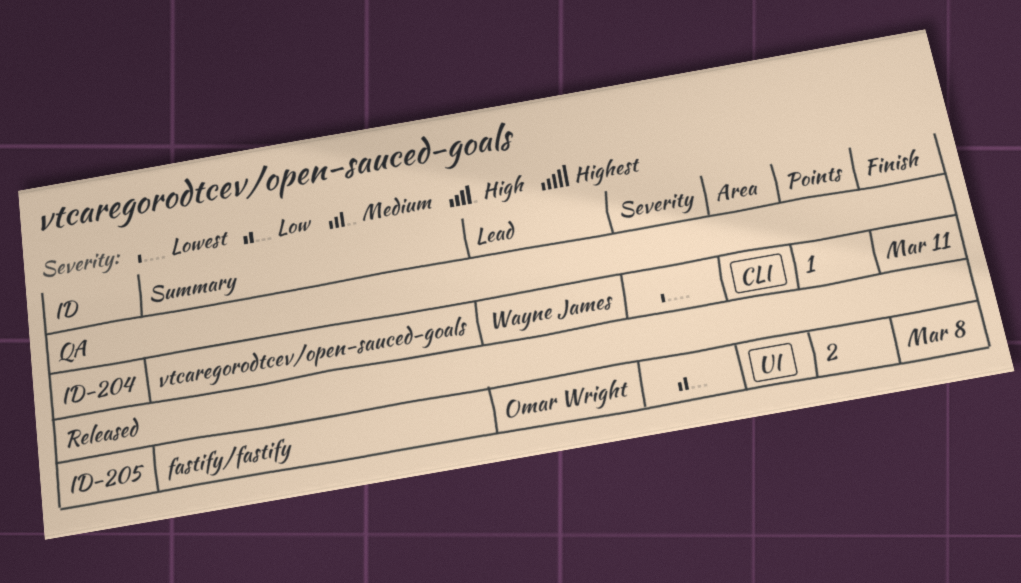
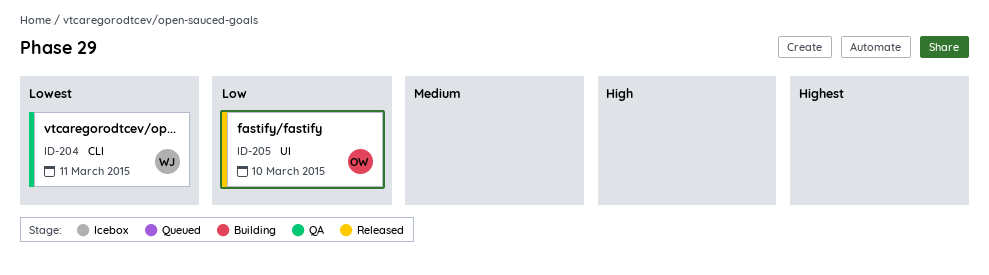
ID-205, due: Mar 8 -> Mar 10

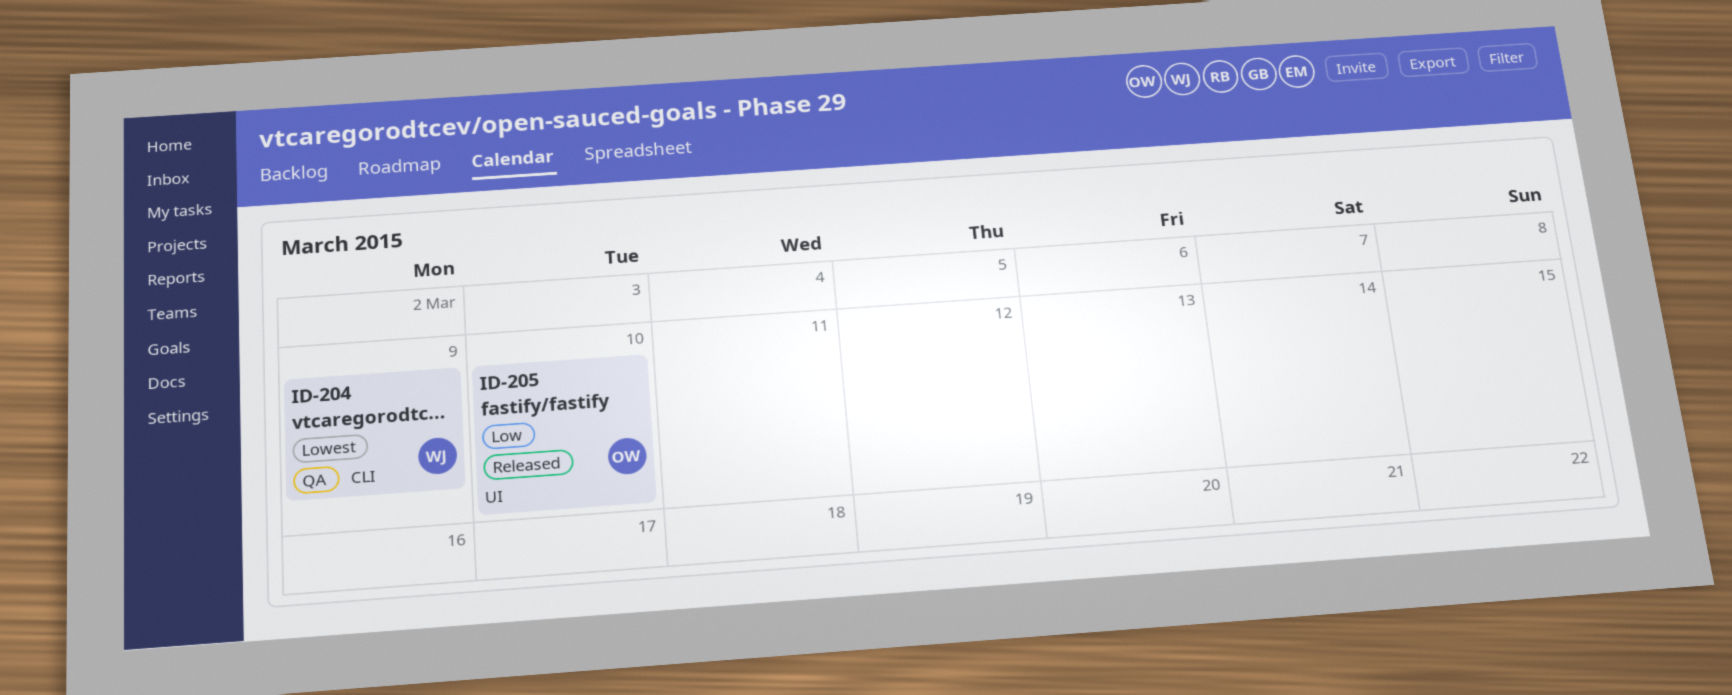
ID-204, due: Mar 11 -> Mar 9

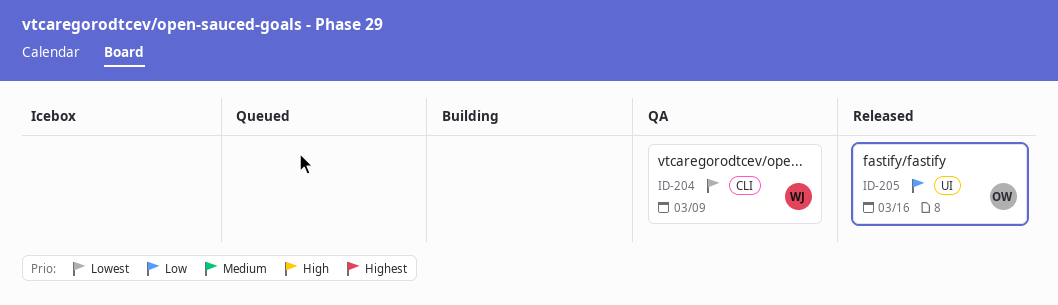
ID-205, due: Mar 10 -> Mar 16

